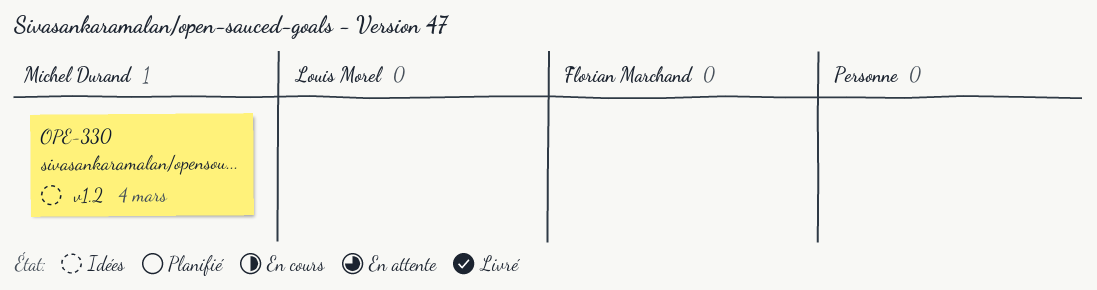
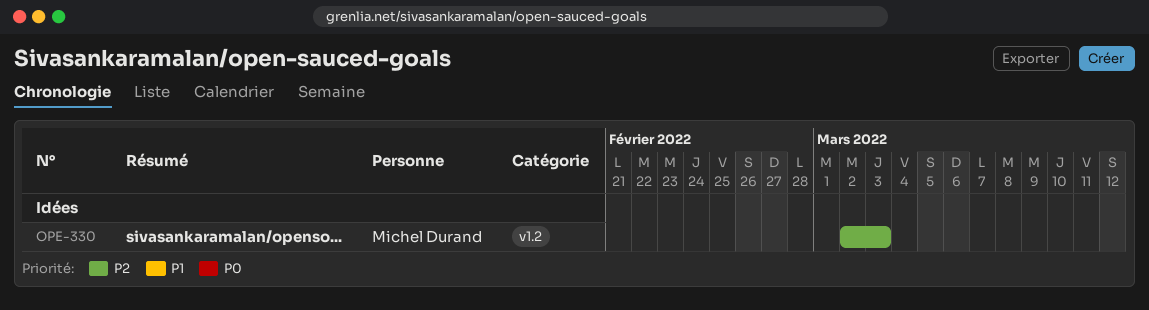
OPE-330, due: Mar 4 -> Mar 3

